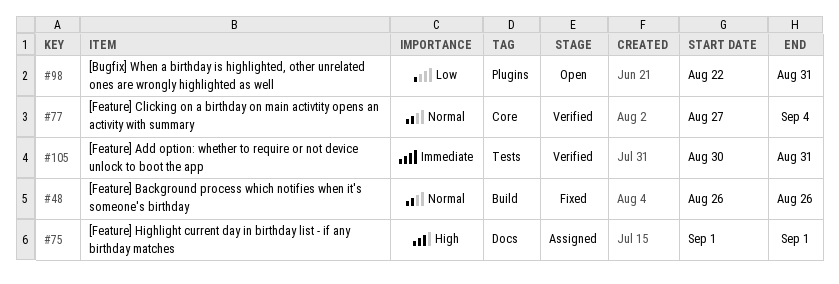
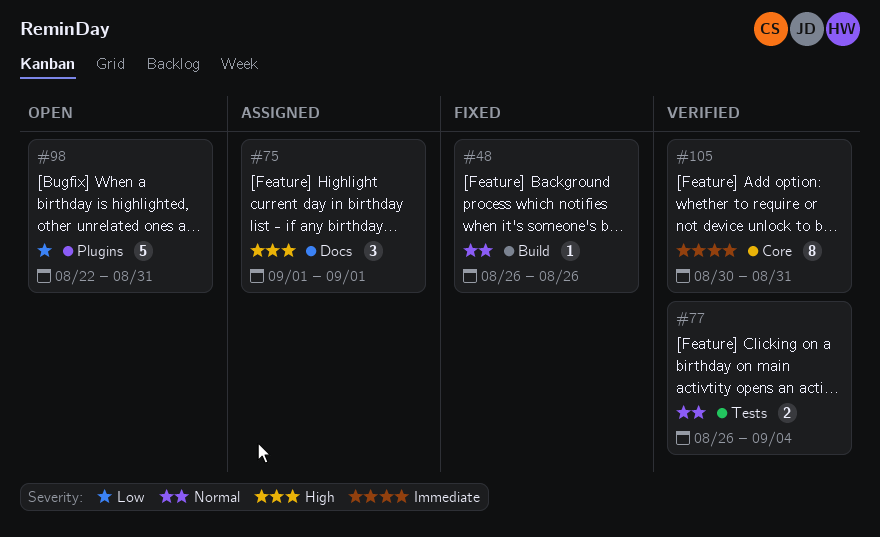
#77, label: Core -> Tests
#77, start: Aug 27 -> Aug 26
#105, label: Tests -> Core

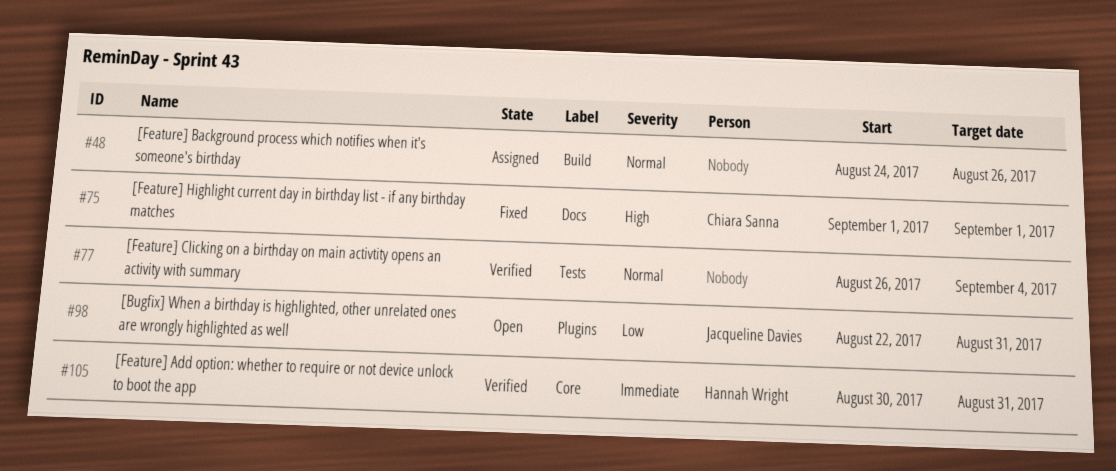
#48, status: Fixed -> Assigned
#48, start: Aug 26 -> Aug 24
#75, status: Assigned -> Fixed

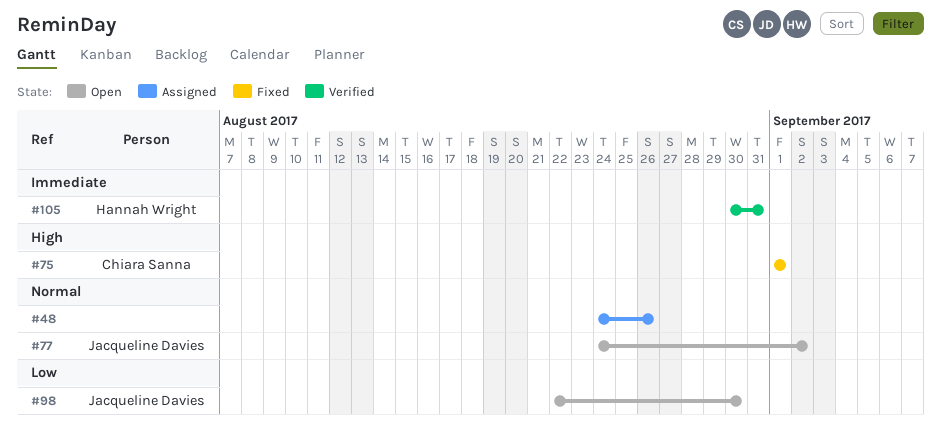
#77, status: Verified -> Open
#77, owner: none -> Jacqueline Davies
#77, start: Aug 26 -> Aug 24
#77, due: Sep 4 -> Sep 2
#98, due: Aug 31 -> Aug 30

